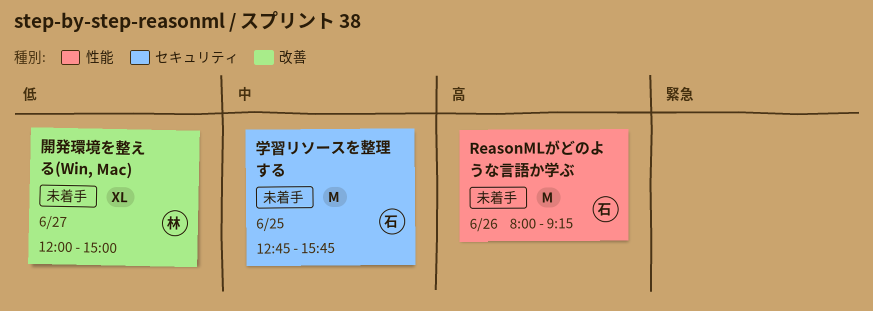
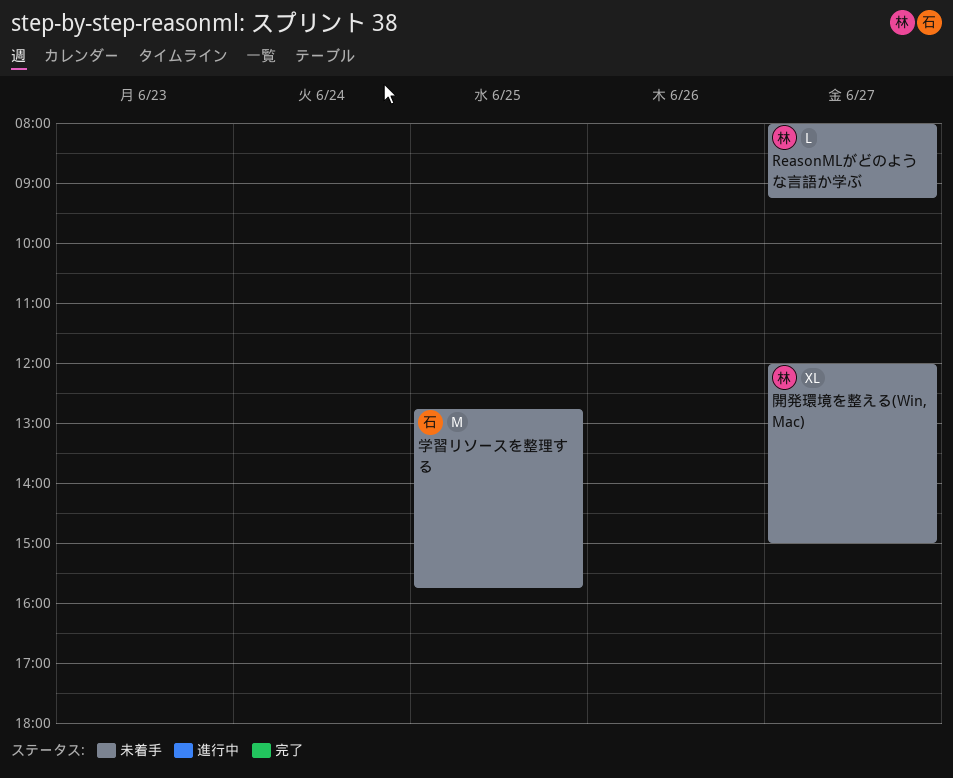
ReasonMLがどのような言語か学ぶ, owner: 石 -> 林
ReasonMLがどのような言語か学ぶ, estimate: M -> L
ReasonMLがどのような言語か学ぶ, day: Jun 26 -> Jun 27

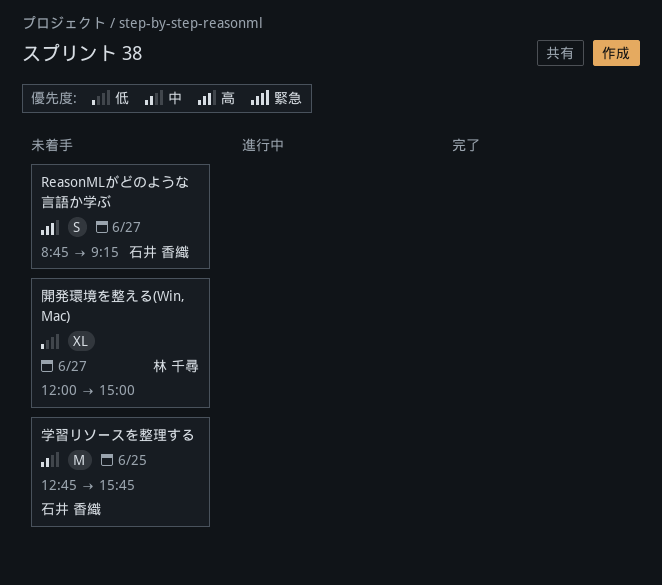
ReasonMLがどのような言語か学ぶ, owner: 林 千尋 -> 石井 香織
ReasonMLがどのような言語か学ぶ, estimate: L -> S
ReasonMLがどのような言語か学ぶ, begins: 08:00 -> 08:45

